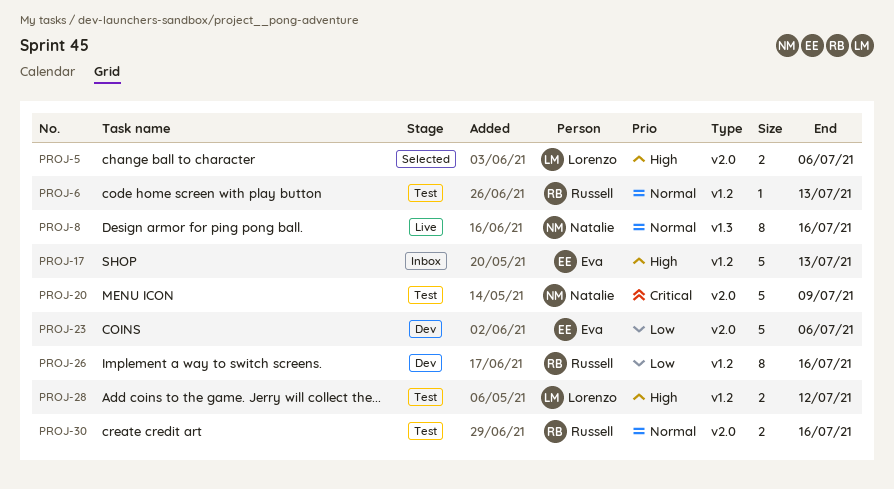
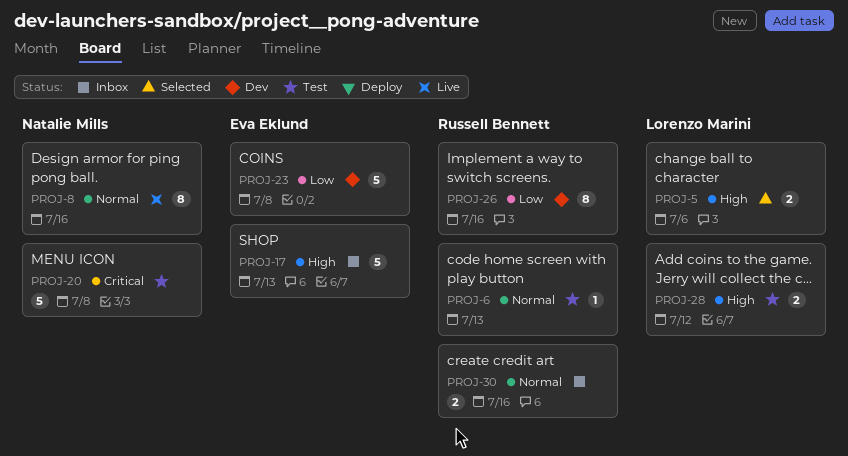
PROJ-20, due: Jul 9 -> Jul 8
PROJ-23, due: Jul 6 -> Jul 8
PROJ-30, status: Test -> Inbox

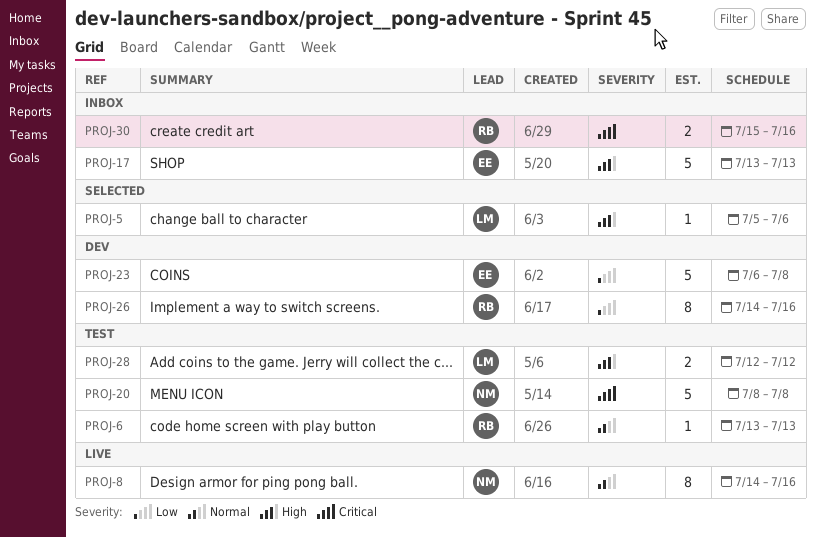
PROJ-5, estimate: 2 -> 1
PROJ-30, priority: Normal -> Critical

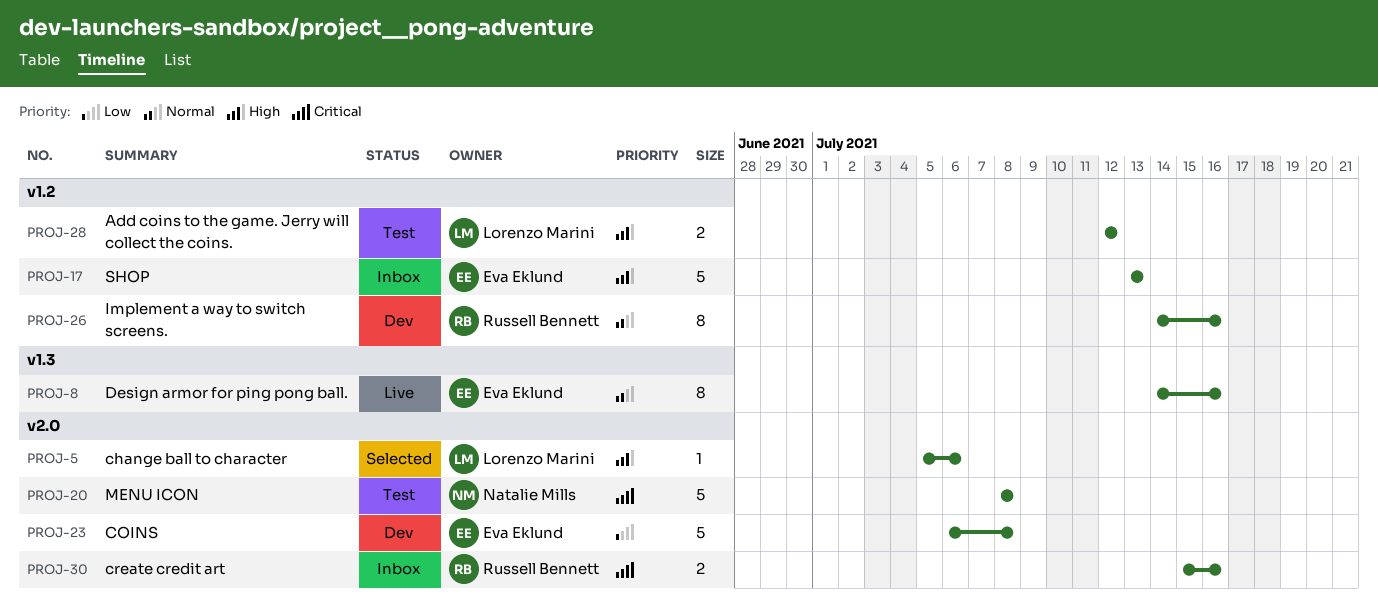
PROJ-6: present -> none
PROJ-8, owner: Natalie Mills -> Eva Eklund
PROJ-26, priority: Low -> Normal

